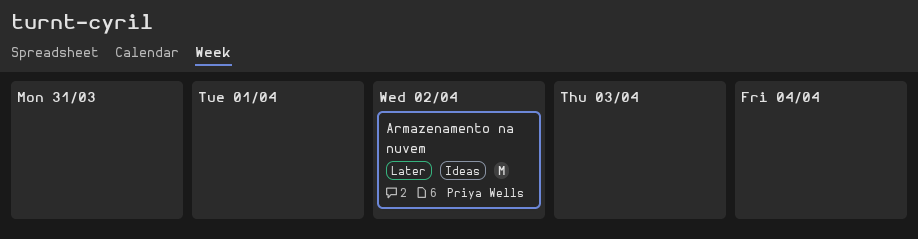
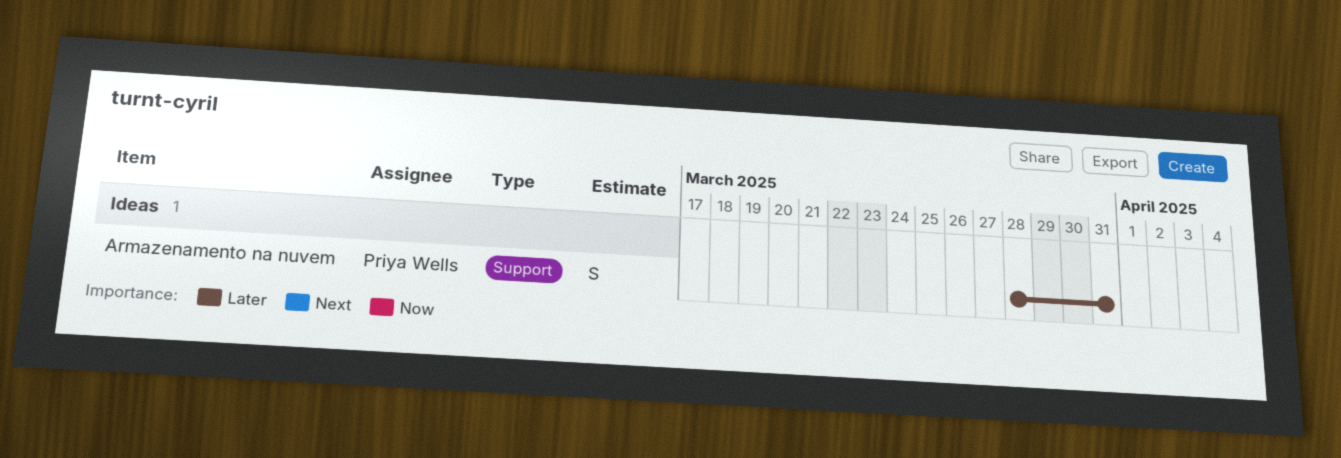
Armazenamento na nuvem, estimate: M -> S
Armazenamento na nuvem, due: Apr 2 -> Mar 31

